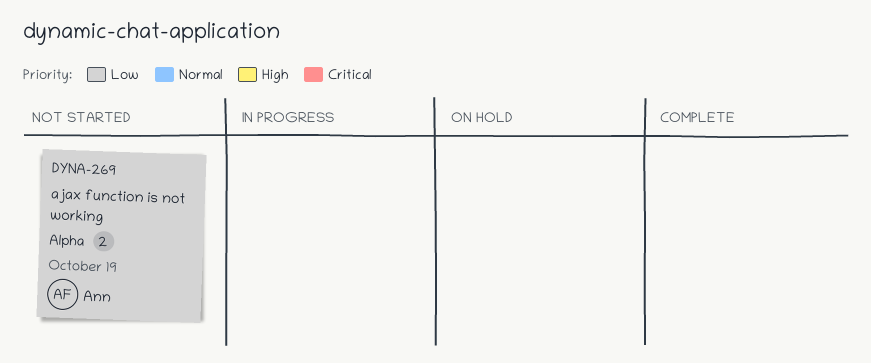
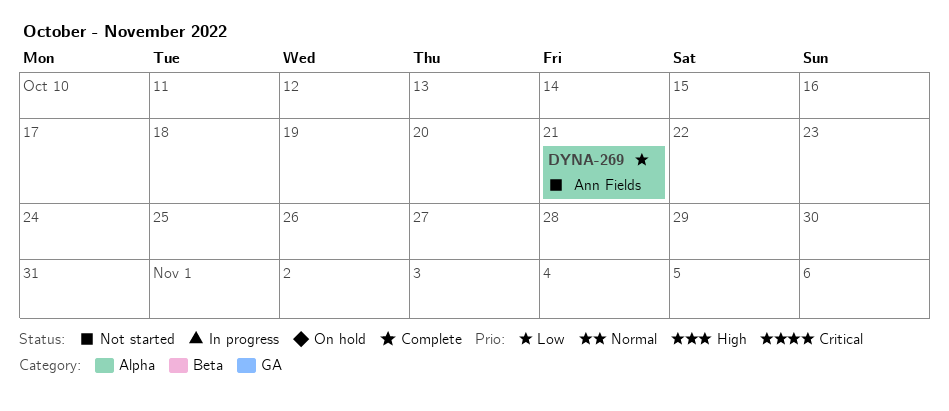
DYNA-269, due: Oct 19 -> Oct 21

